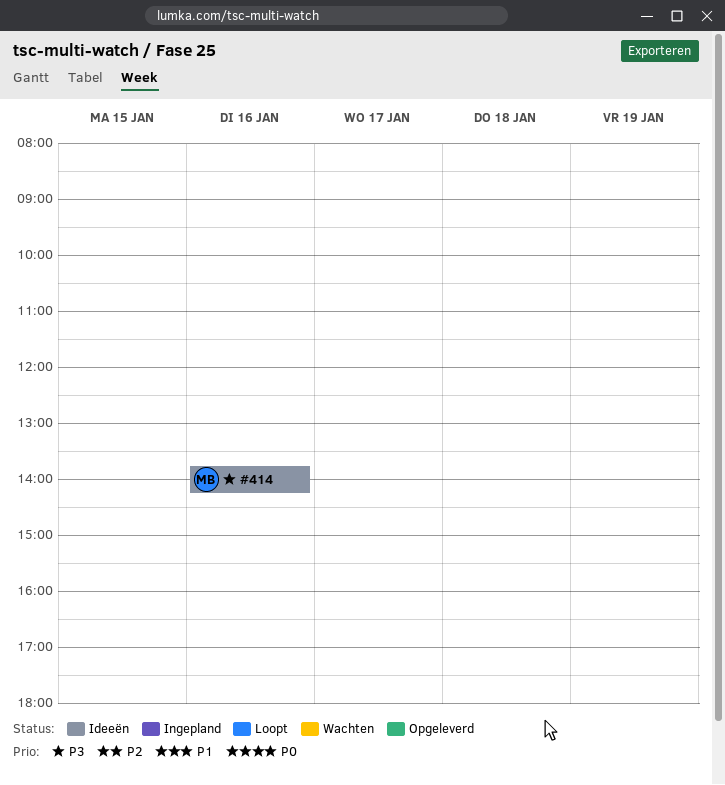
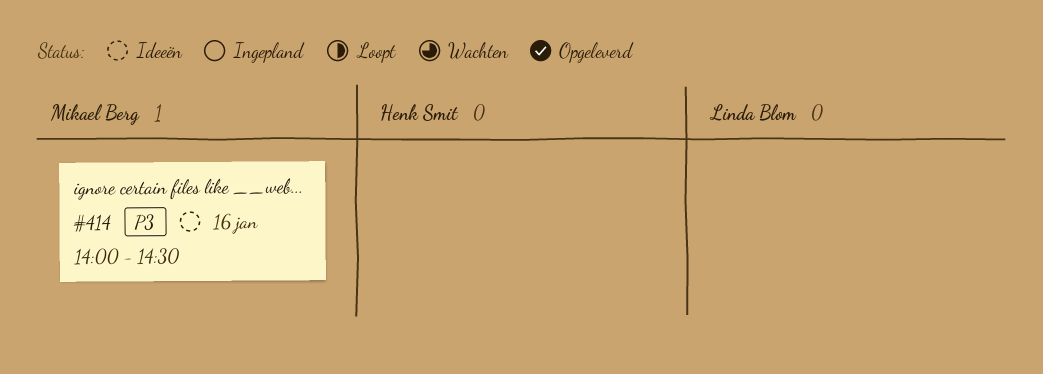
#414, begins: 13:45 -> 14:00
#414, ends: 14:15 -> 14:30

